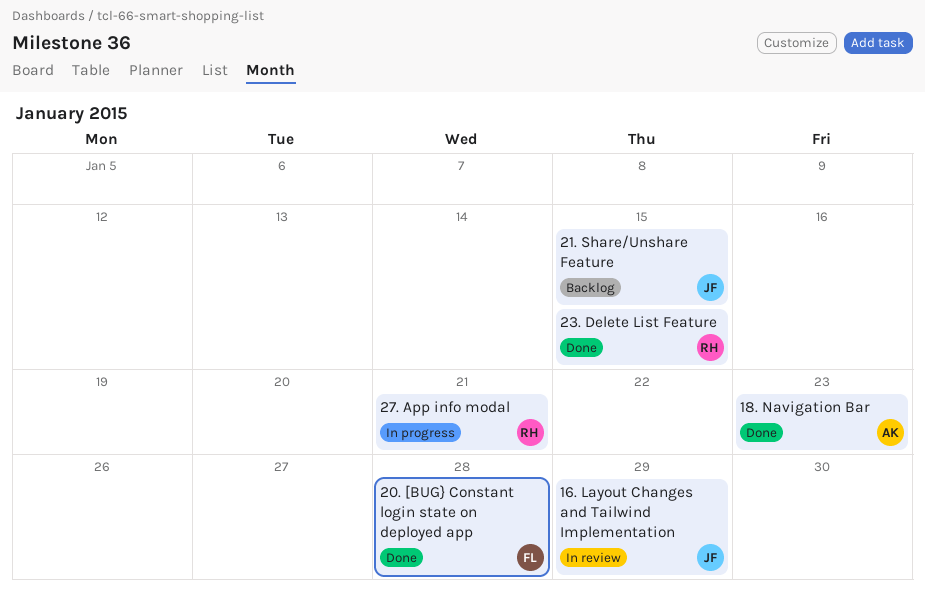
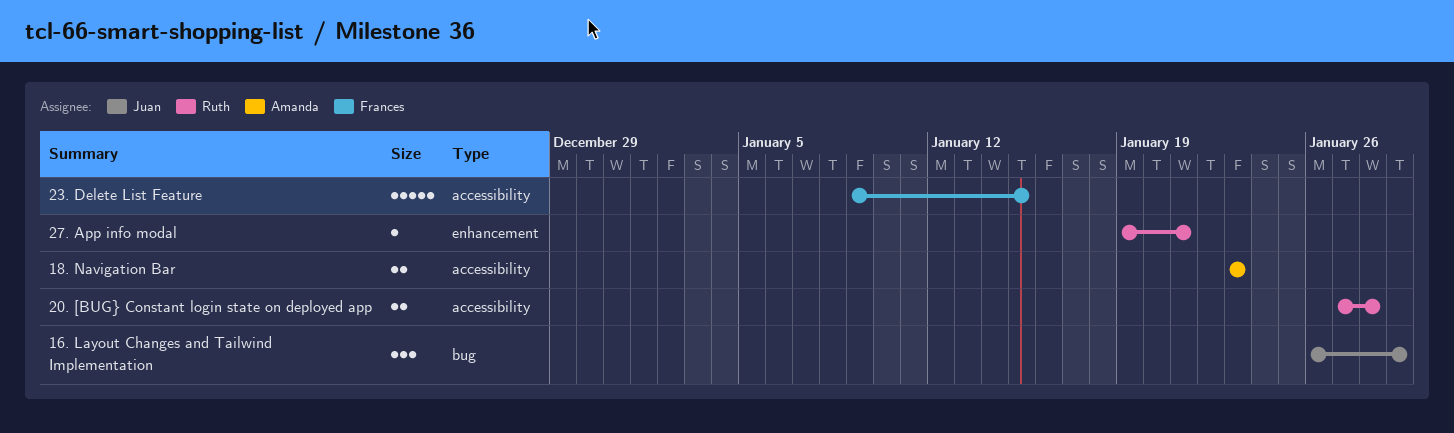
20. [BUG} Constant login state on deployed app, owner: Frances -> Ruth
21. Share/Unshare Feature: present -> none
23. Delete List Feature, owner: Ruth -> Frances

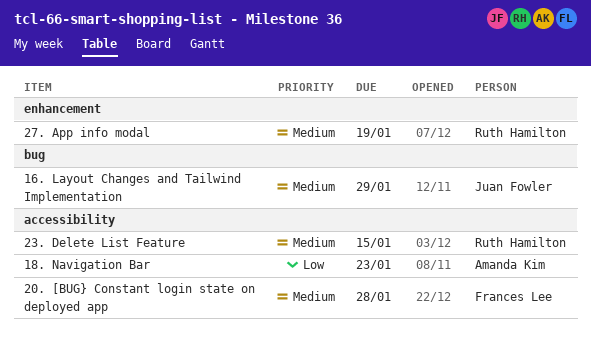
20. [BUG} Constant login state on deployed app, owner: Ruth Hamilton -> Frances Lee
23. Delete List Feature, owner: Frances Lee -> Ruth Hamilton
27. App info modal, due: Jan 21 -> Jan 19

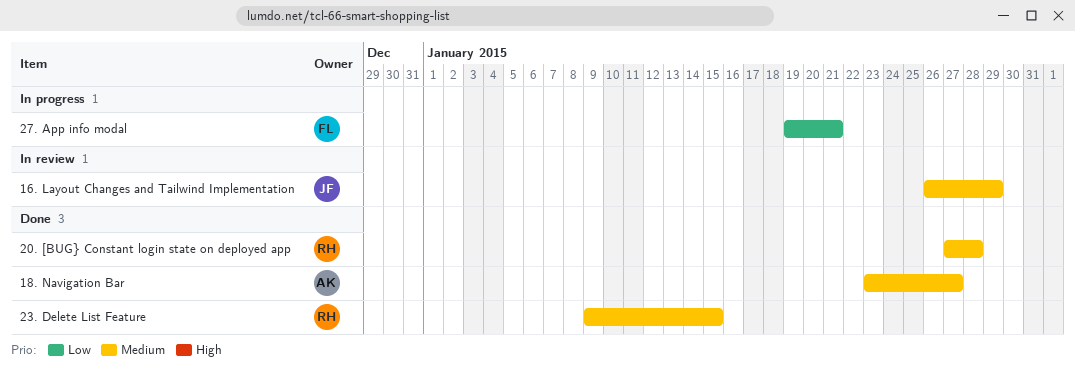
18. Navigation Bar, priority: Low -> Medium
18. Navigation Bar, due: Jan 23 -> Jan 27
20. [BUG} Constant login state on deployed app, owner: Frances Lee -> Ruth Hamilton
27. App info modal, owner: Ruth Hamilton -> Frances Lee
27. App info modal, priority: Medium -> Low
27. App info modal, due: Jan 19 -> Jan 21

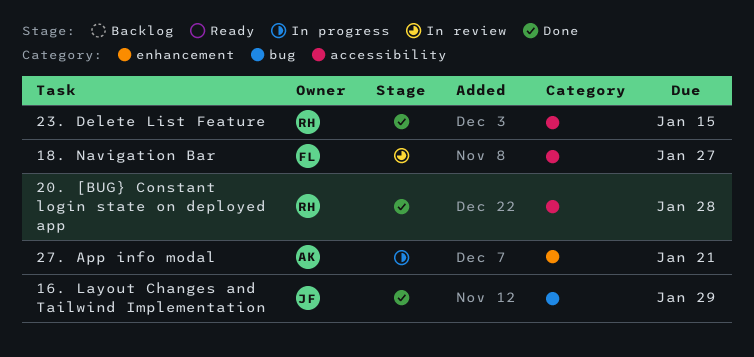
16. Layout Changes and Tailwind Implementation, status: In review -> Done
18. Navigation Bar, status: Done -> In review
18. Navigation Bar, owner: AK -> FL
27. App info modal, owner: FL -> AK

